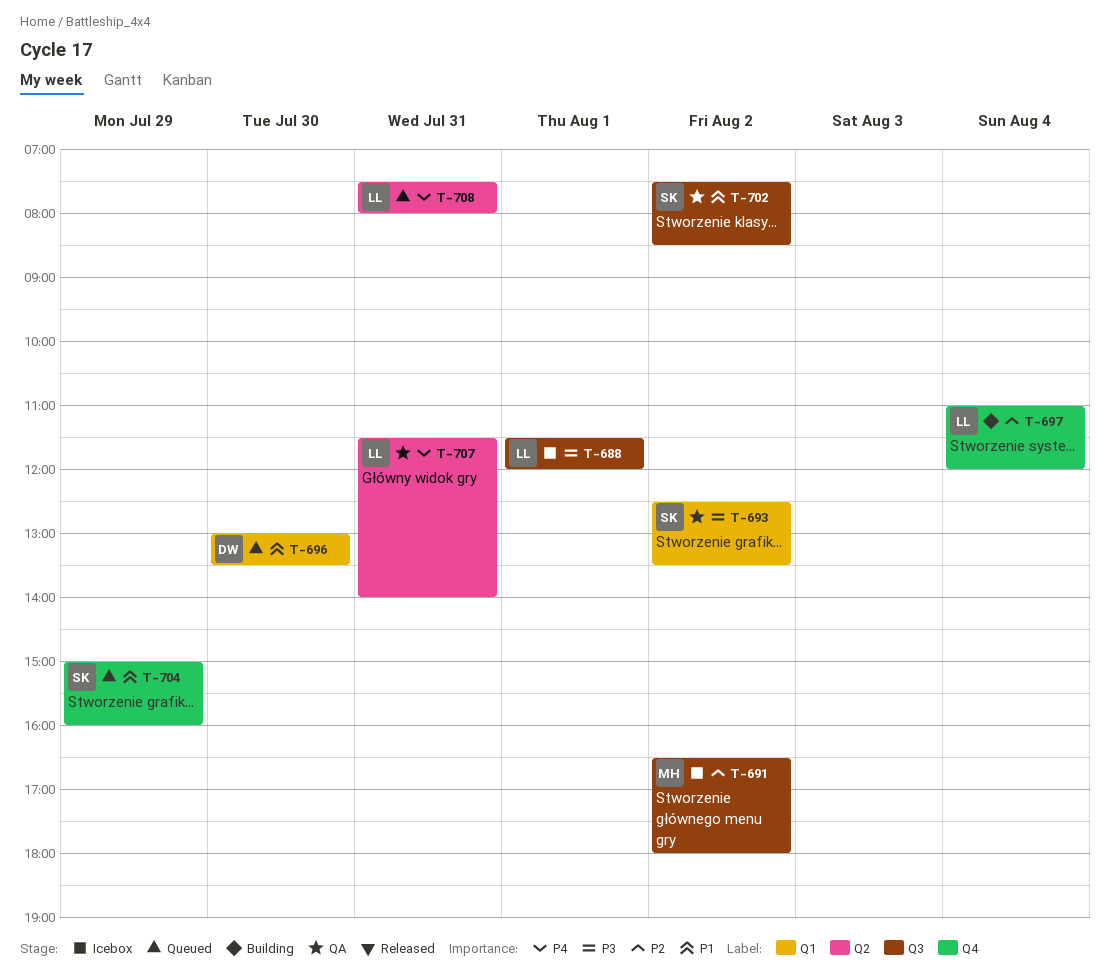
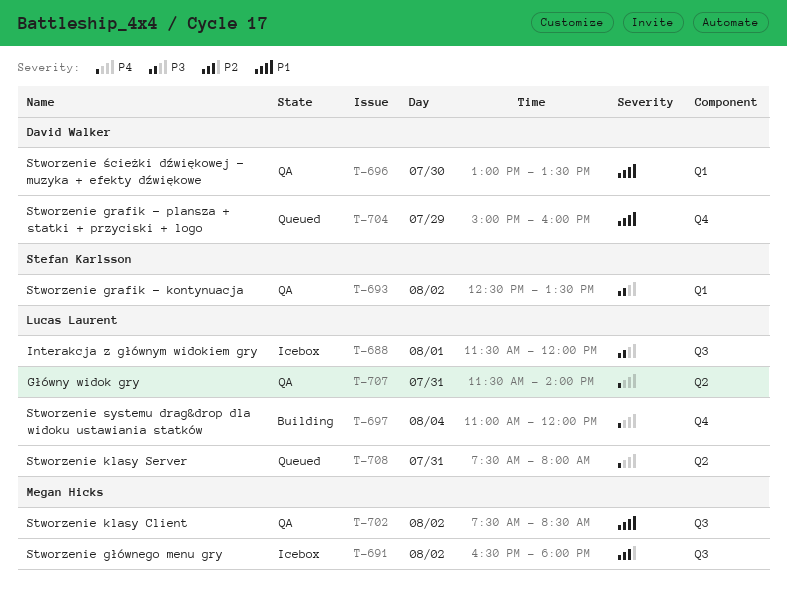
T-696, status: Queued -> QA
T-697, priority: P2 -> P4
T-702, owner: Stefan Karlsson -> Megan Hicks
T-704, owner: Stefan Karlsson -> David Walker

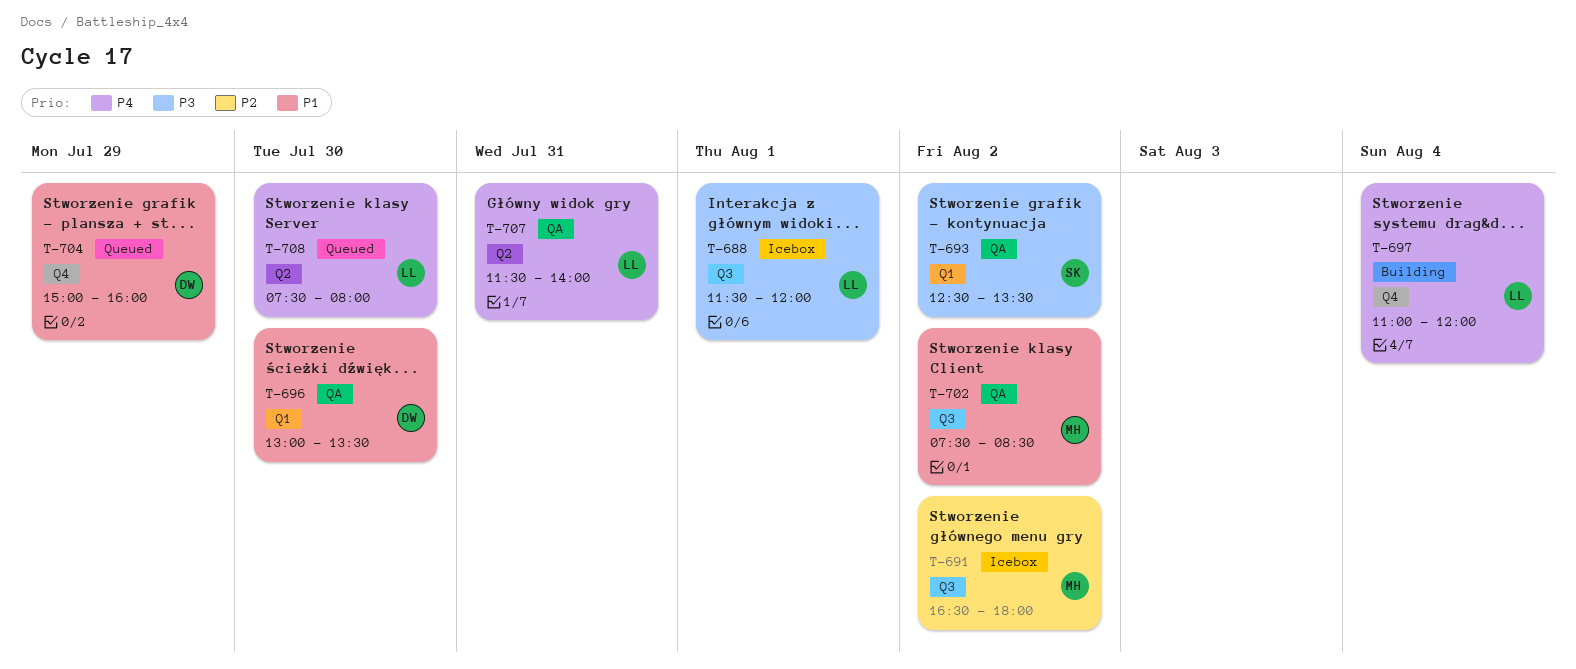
T-708, day: Jul 31 -> Jul 30

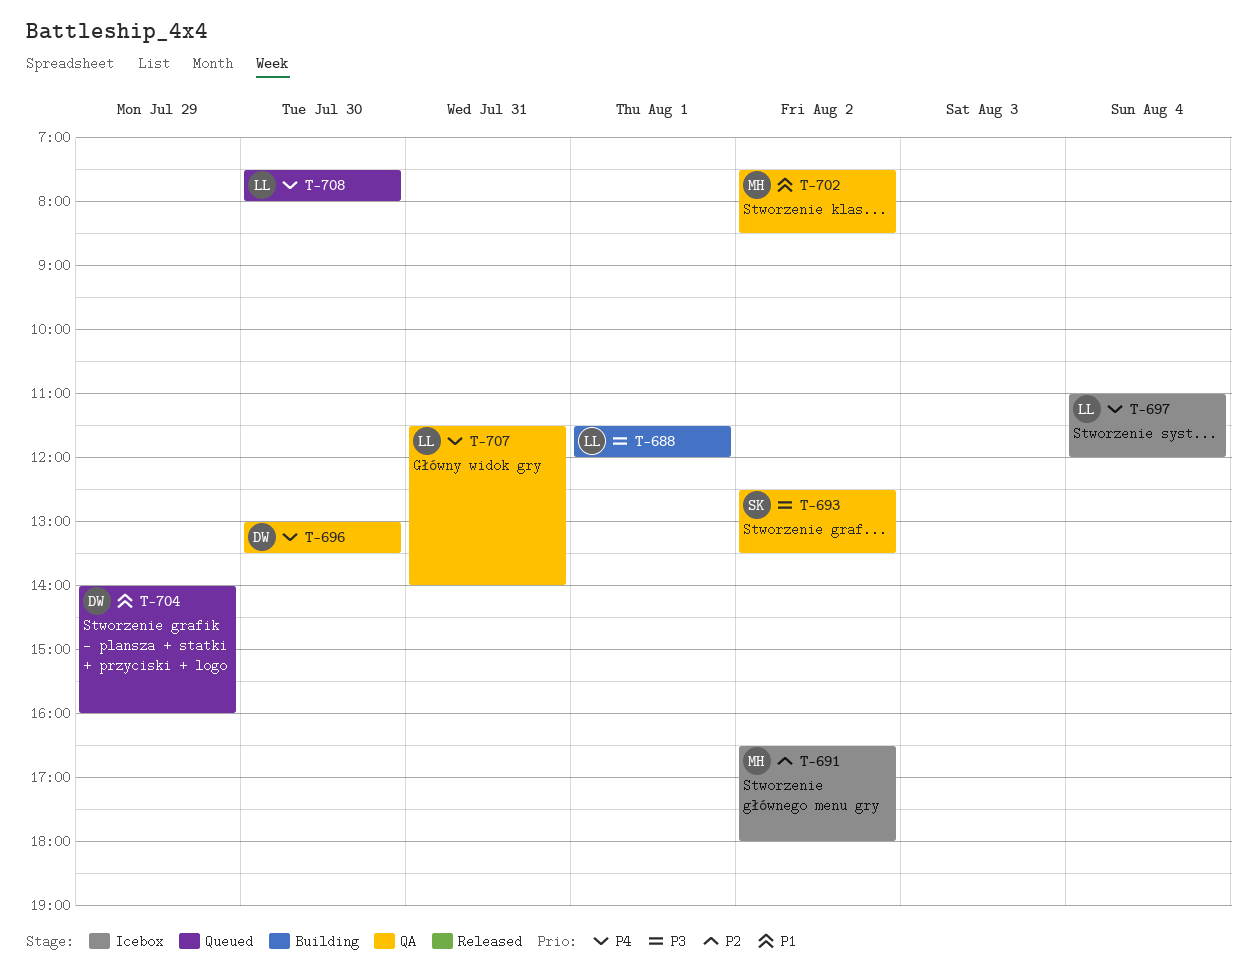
T-688, status: Icebox -> Building
T-696, priority: P1 -> P4
T-697, status: Building -> Icebox
T-704, begins: 15:00 -> 14:00

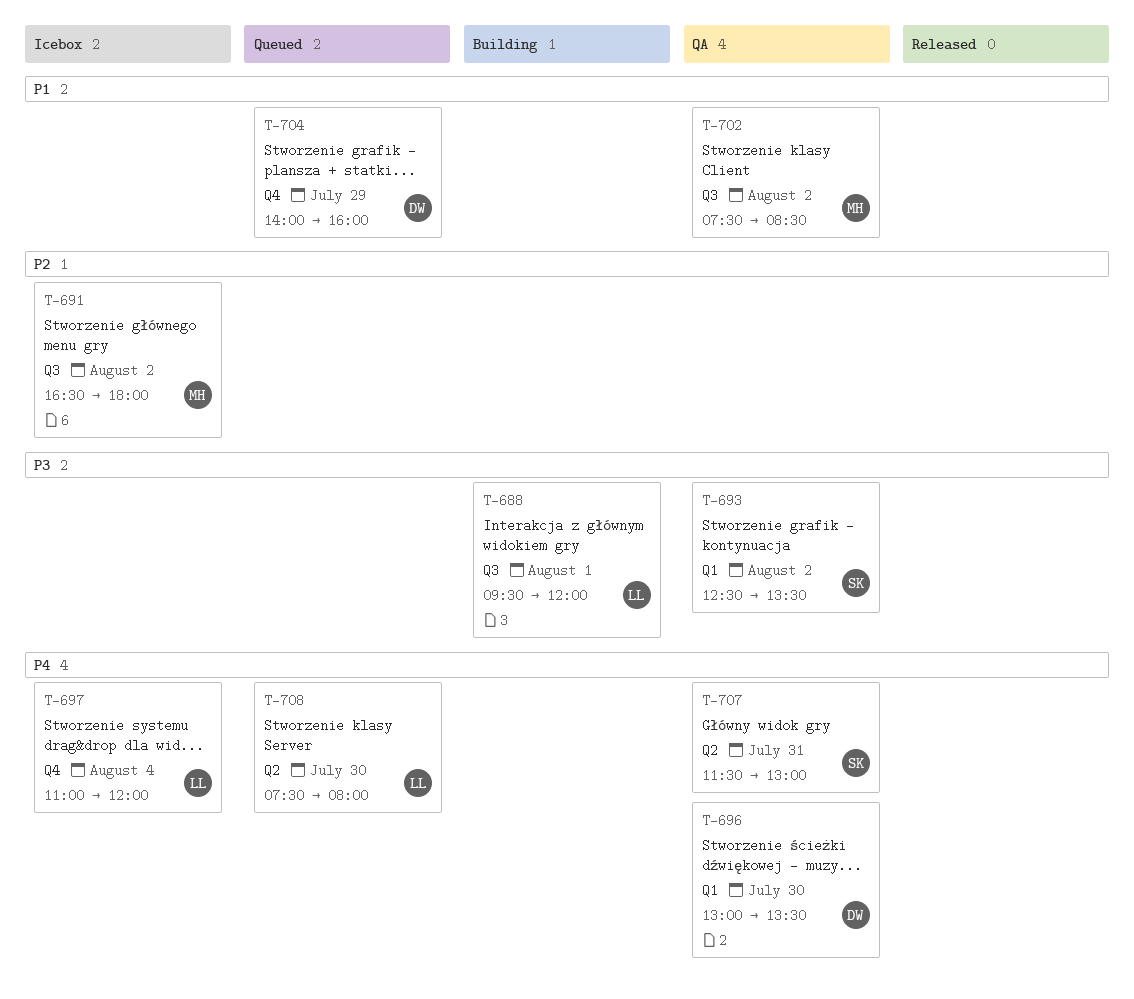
T-688, begins: 11:30 -> 09:30
T-707, owner: LL -> SK
T-707, ends: 14:00 -> 13:00

